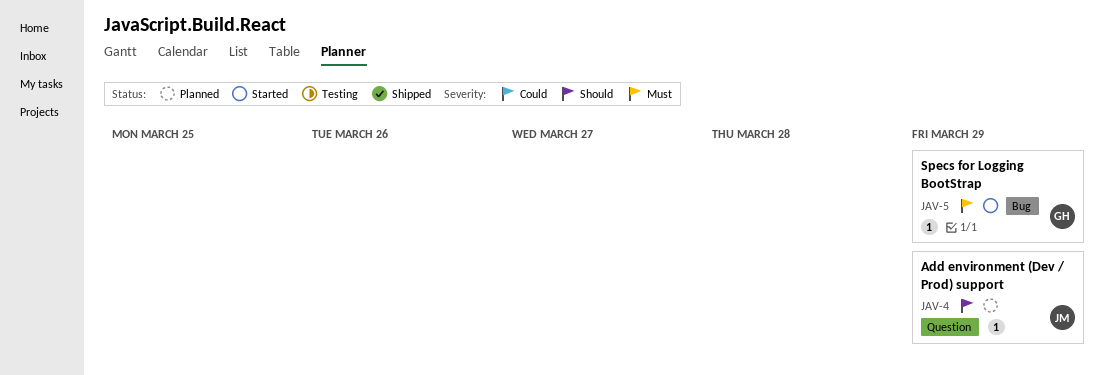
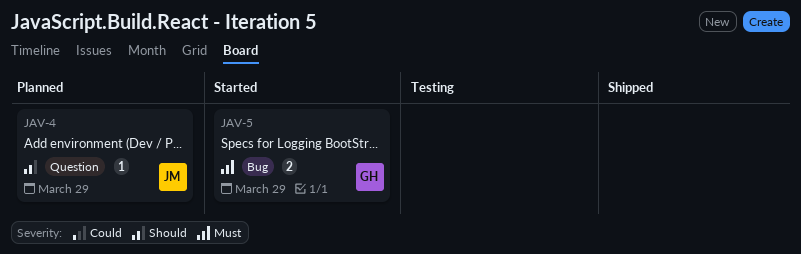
JAV-5, estimate: 1 -> 2

